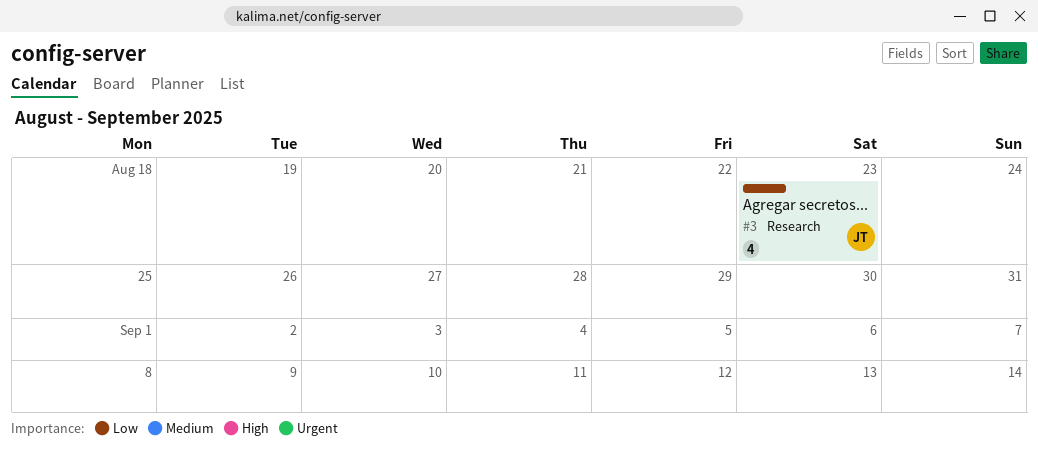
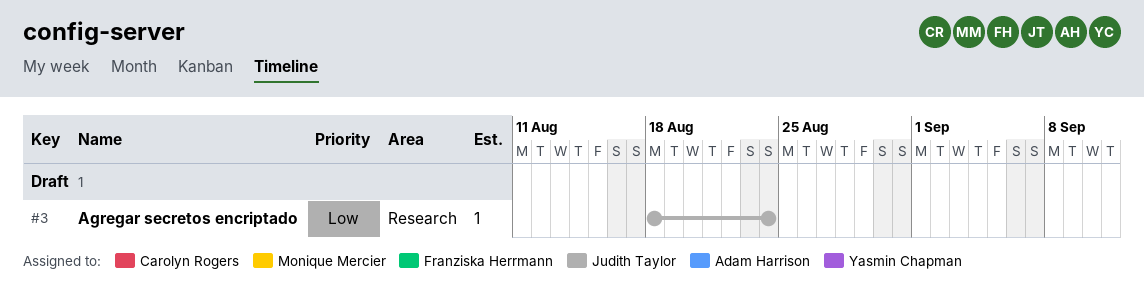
#3, estimate: 4 -> 1
#3, due: Aug 23 -> Aug 24

